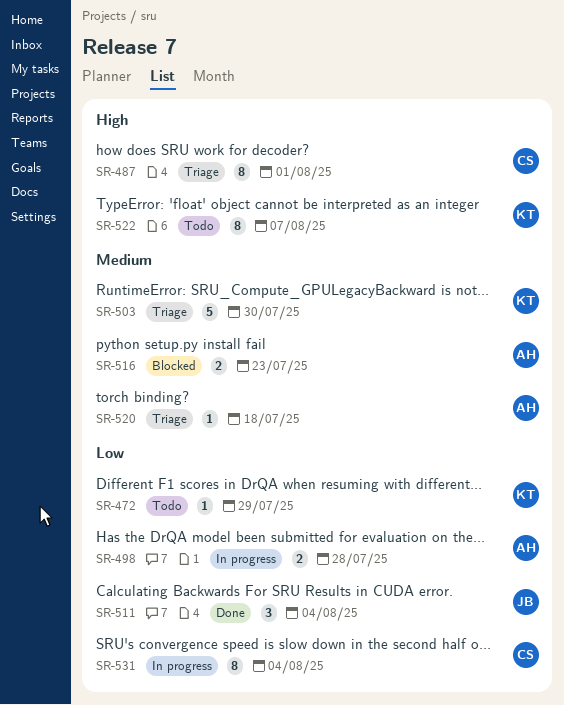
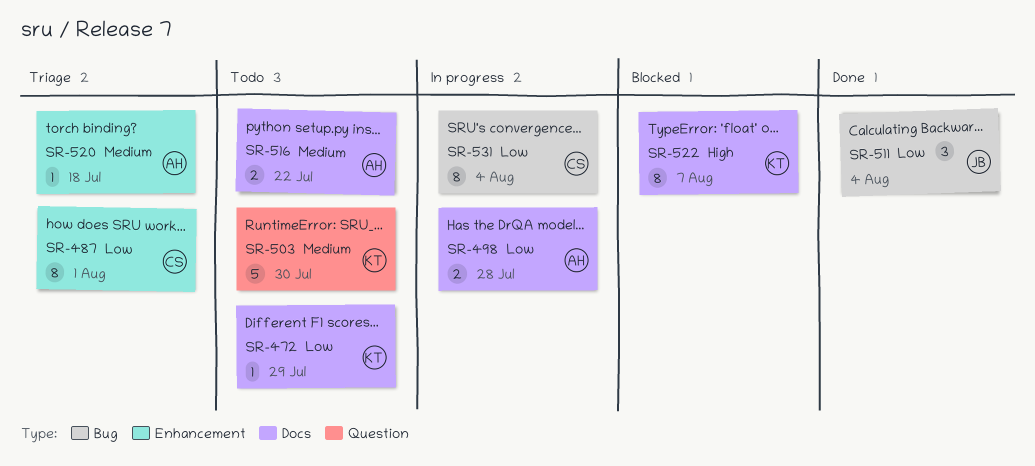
SR-487, priority: High -> Low
SR-503, status: Triage -> Todo
SR-516, status: Blocked -> Todo
SR-516, due: Jul 23 -> Jul 22
SR-522, status: Todo -> Blocked

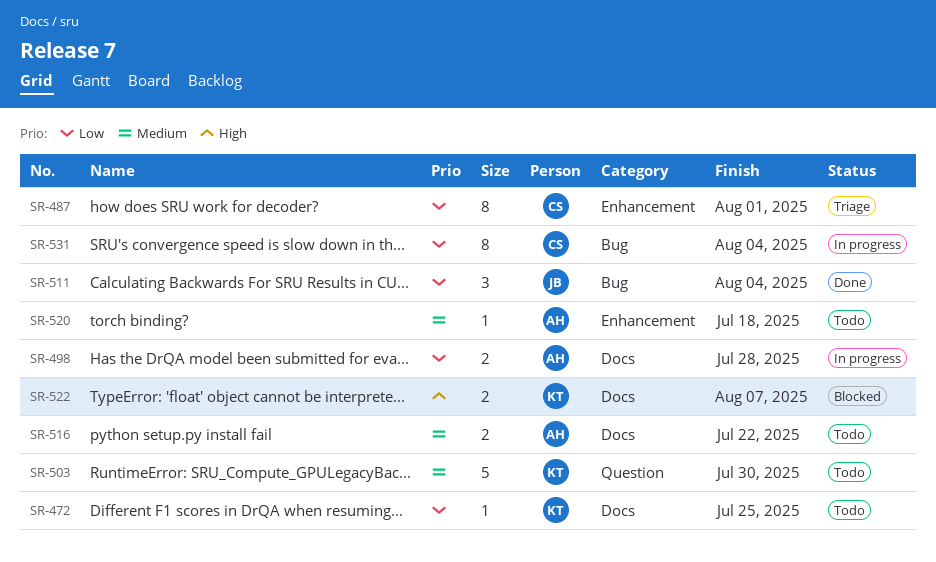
SR-472, due: Jul 29 -> Jul 25
SR-520, status: Triage -> Todo
SR-522, estimate: 8 -> 2

